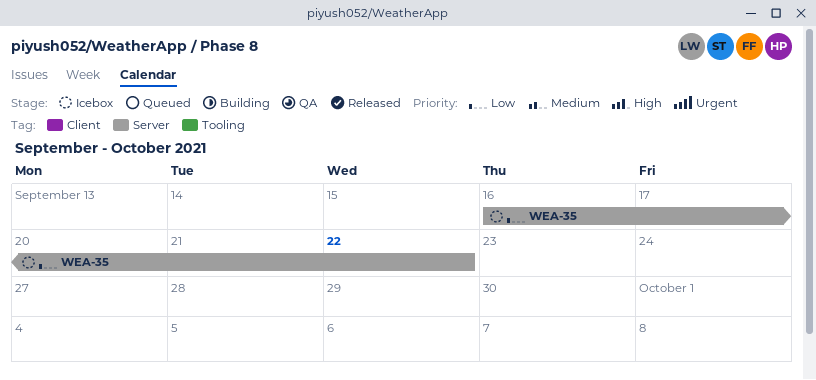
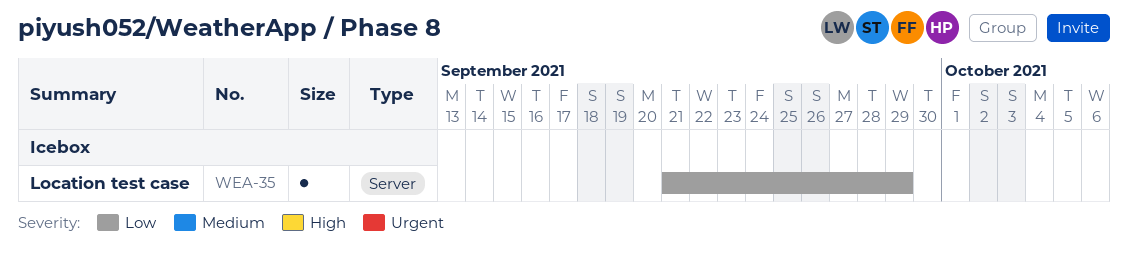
WEA-35, start: Sep 16 -> Sep 21
WEA-35, due: Sep 22 -> Sep 29

